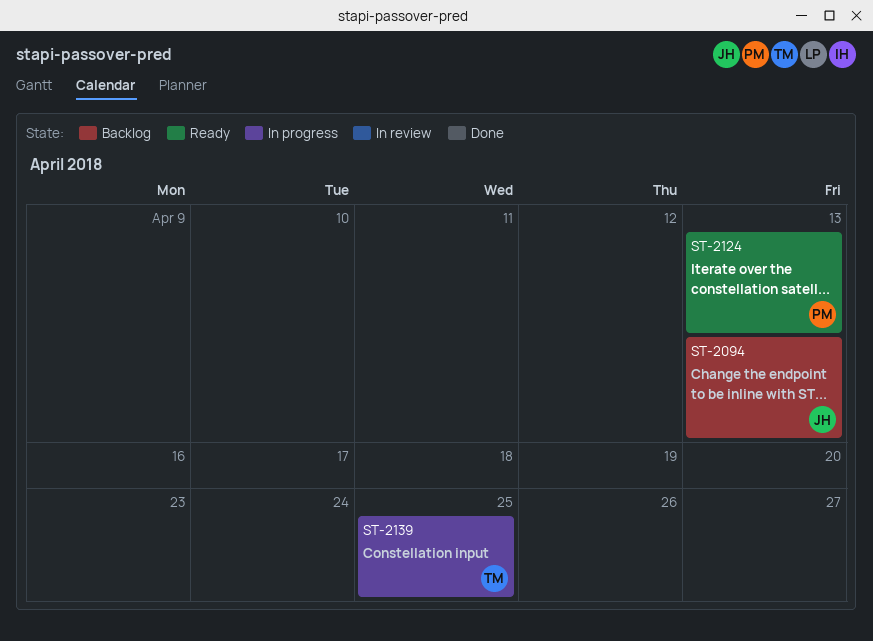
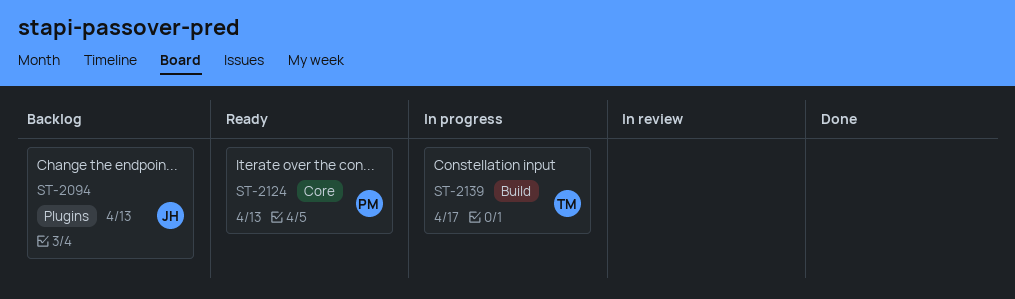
ST-2139, due: Apr 25 -> Apr 17

